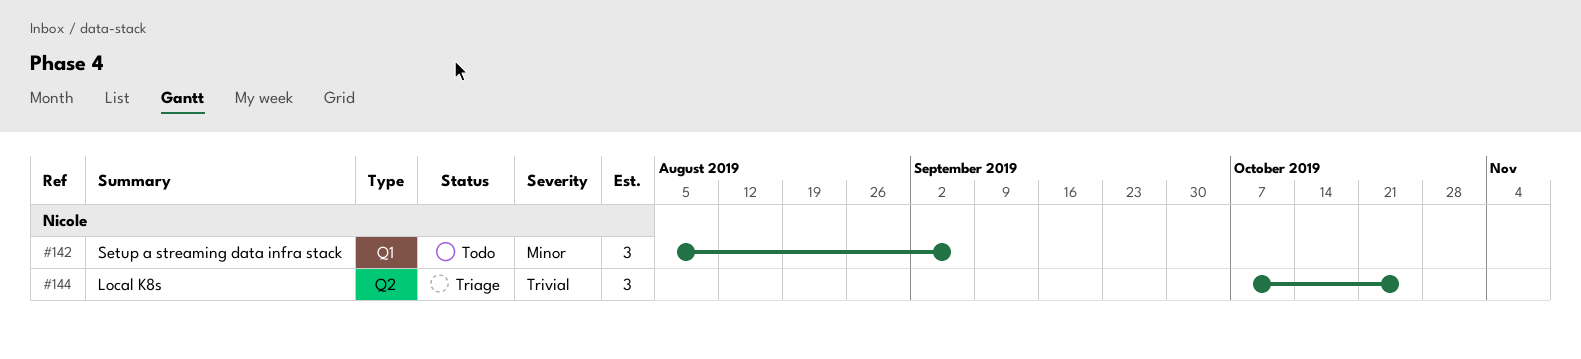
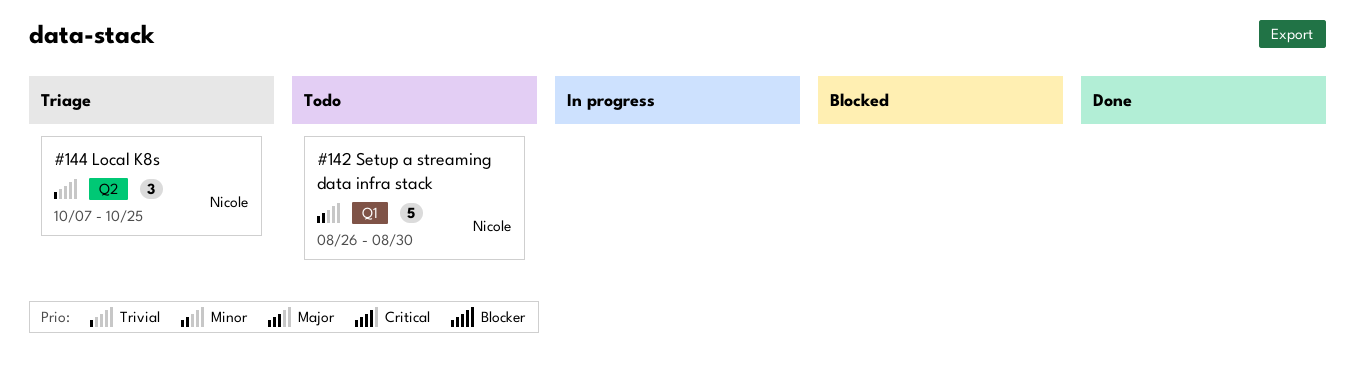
#142, estimate: 3 -> 5
#142, start: Aug 5 -> Aug 26
#142, due: Sep 6 -> Aug 30

